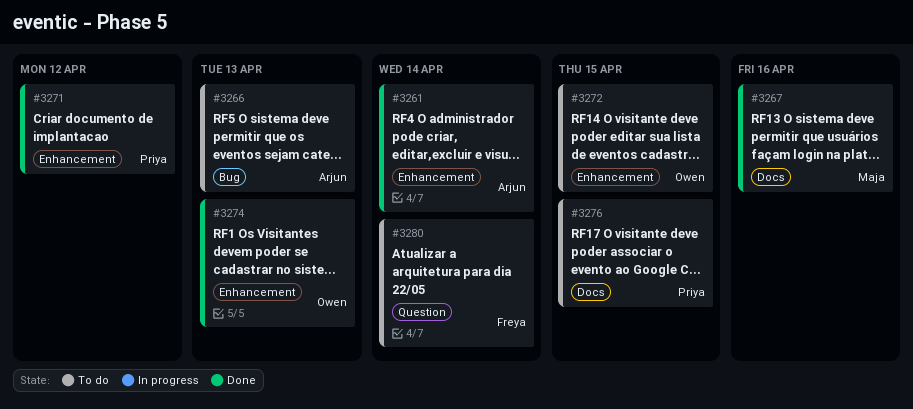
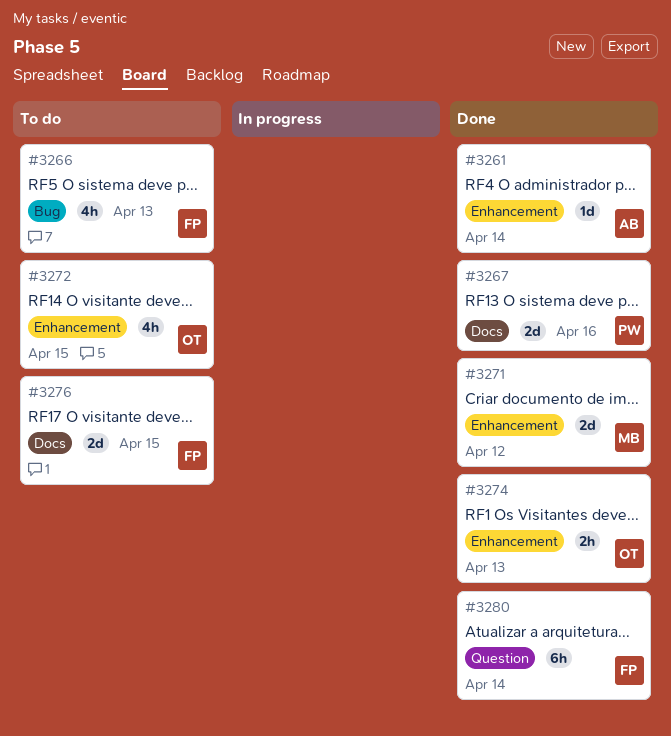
#3266, owner: Arjun -> Freya
#3267, owner: Maja -> Priya
#3271, owner: Priya -> Maja
#3276, owner: Priya -> Freya
#3280, status: To do -> Done

